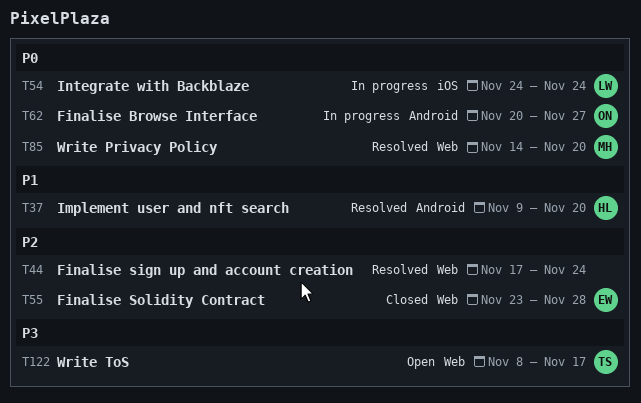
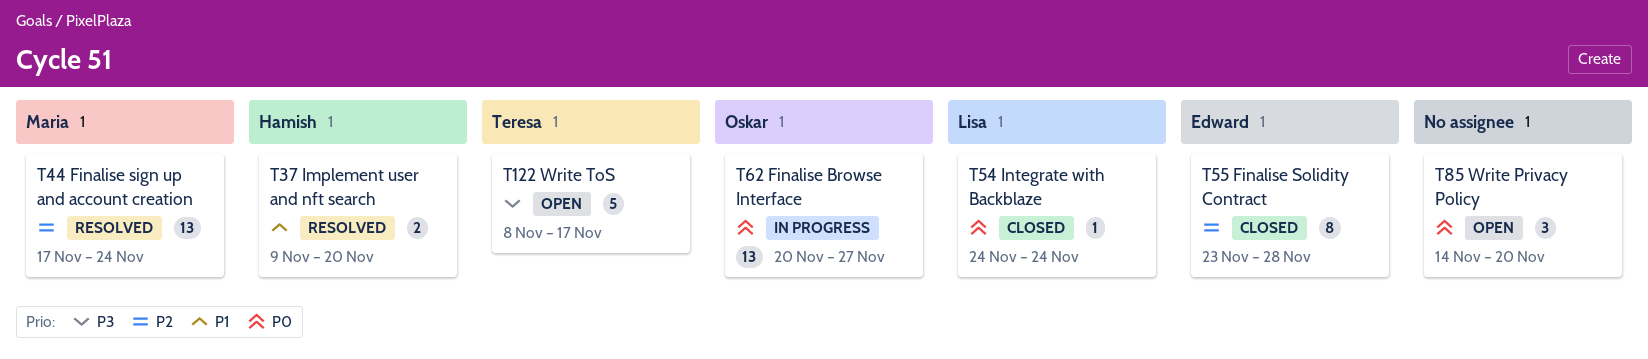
T44, owner: none -> Maria
T54, status: In progress -> Closed
T85, status: Resolved -> Open
T85, owner: Maria -> none

